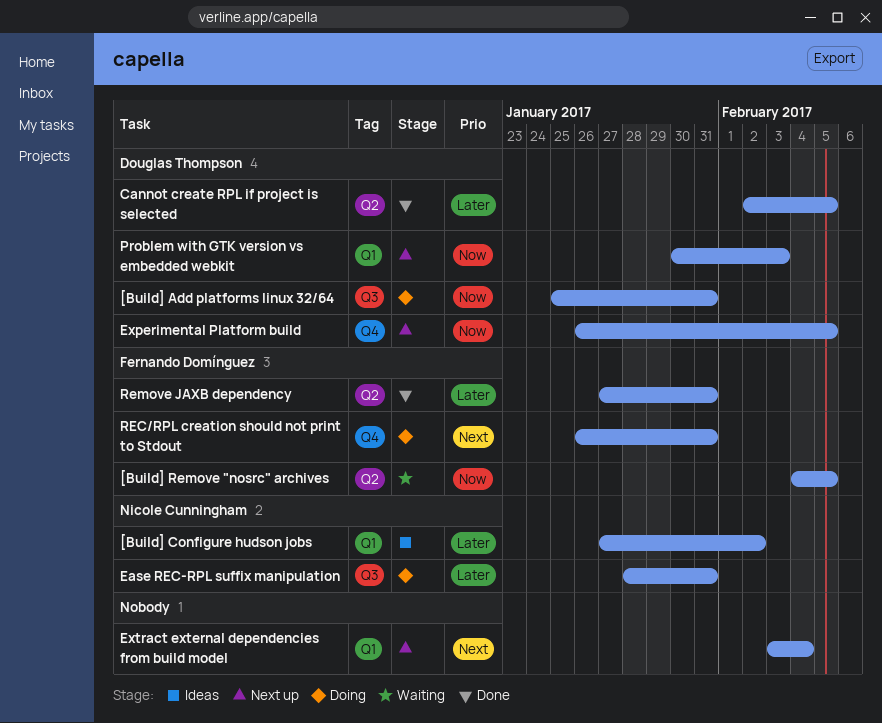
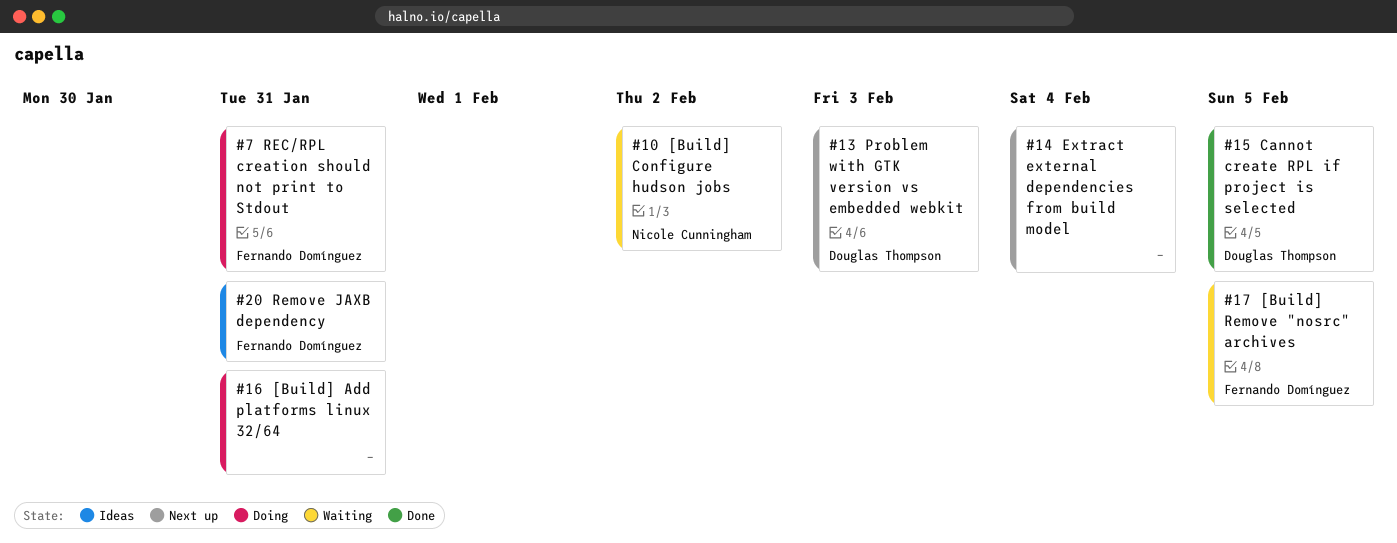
[Build] Add platforms linux 32/64, owner: Douglas Thompson -> none
[Build] Configure hudson jobs, status: Ideas -> Waiting
Ease REC-RPL suffix manipulation: present -> none
Experimental Platform build: present -> none
Remove JAXB dependency, status: Done -> Ideas

